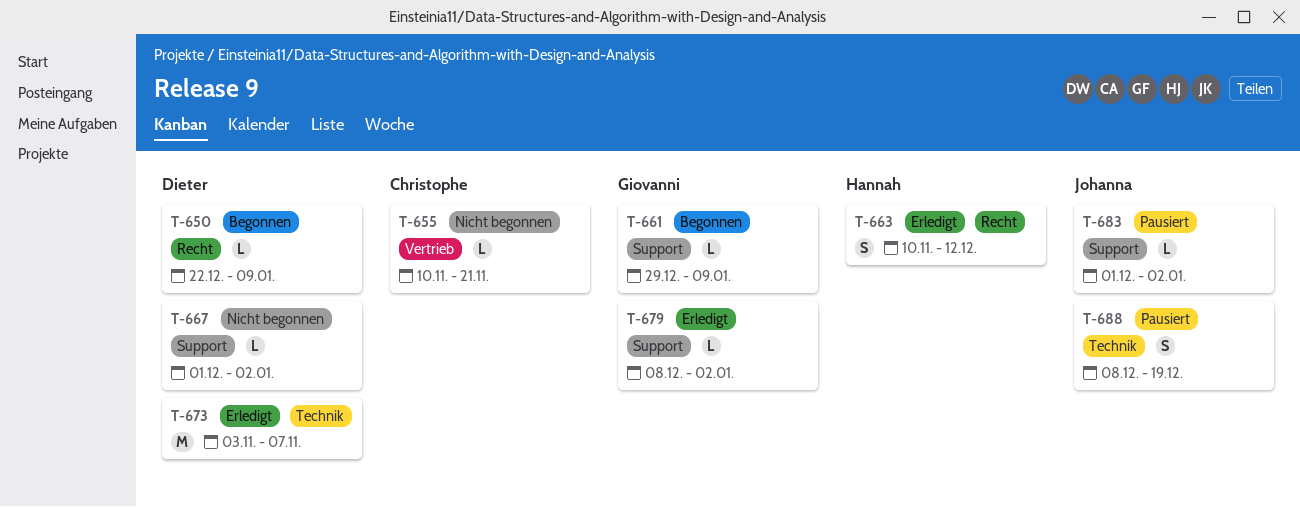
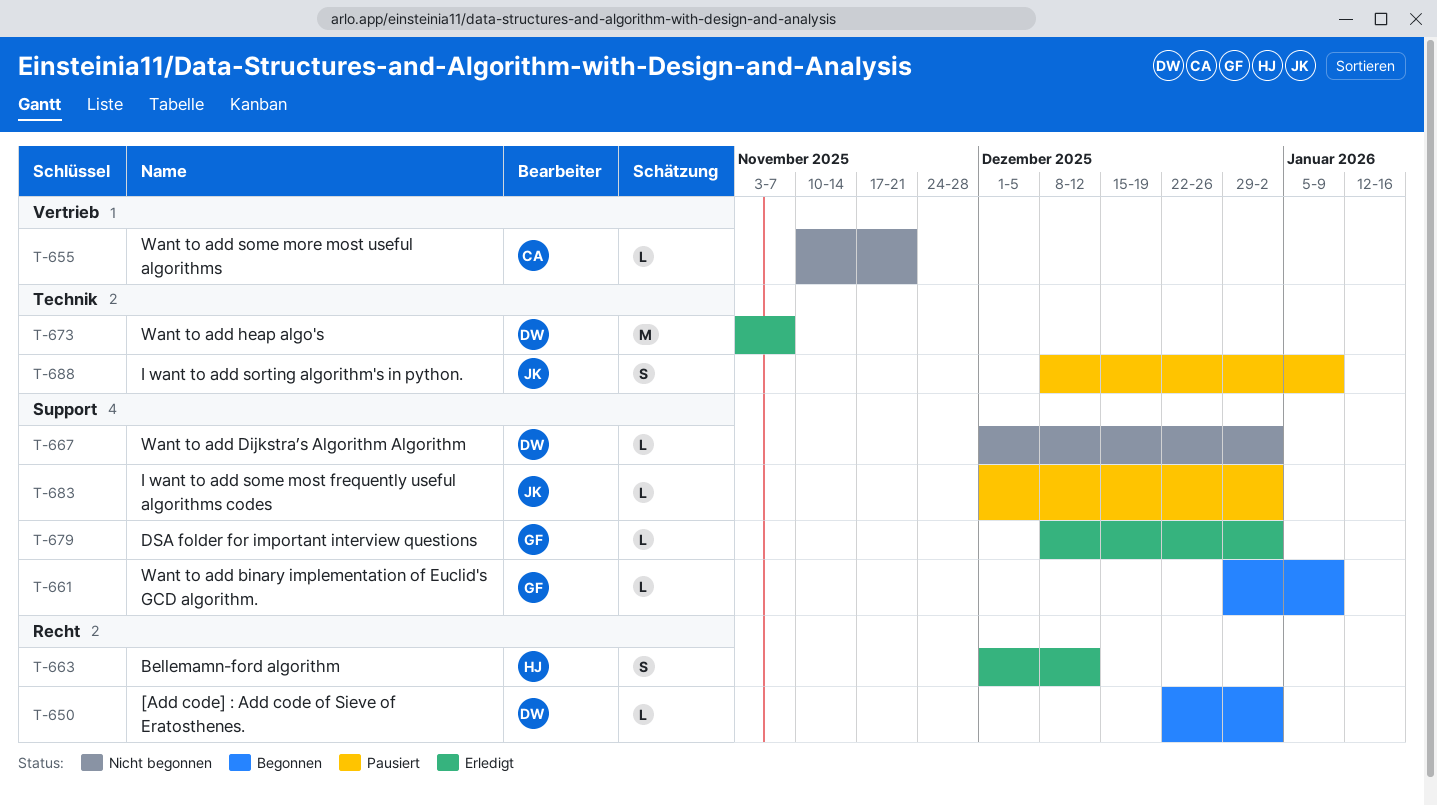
T-650, due: Jan 9 -> Jan 2
T-663, start: Nov 10 -> Dec 1
T-688, due: Dec 19 -> Jan 9

